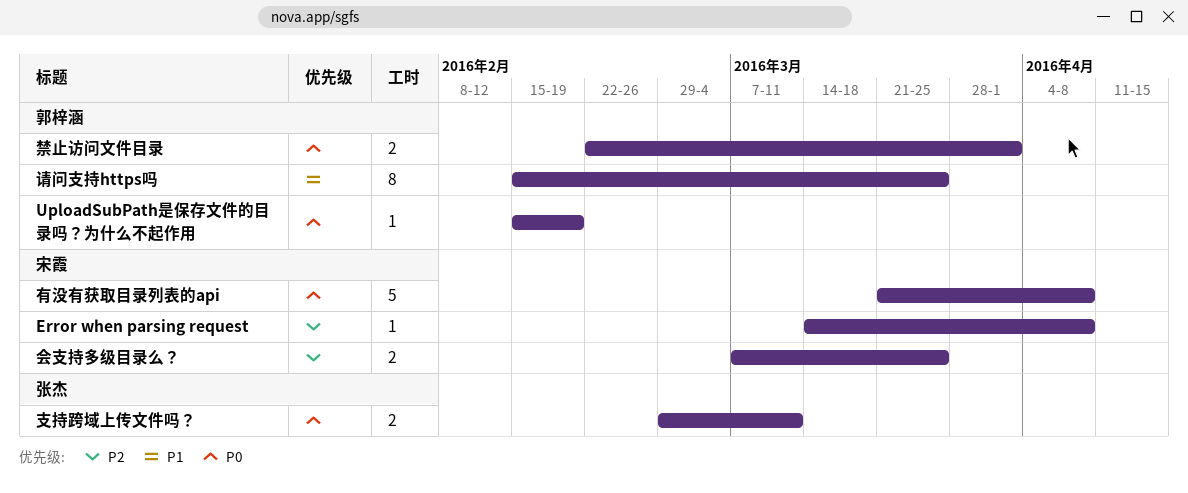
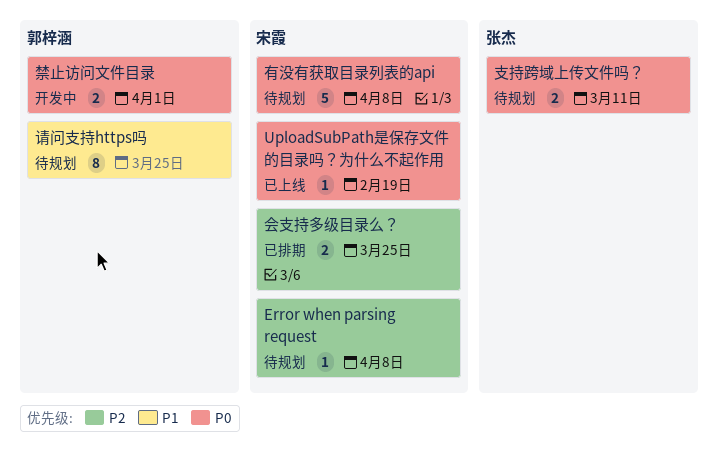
UploadSubPath是保存文件的目录吗？为什么不起作用, owner: 郭梓涵 -> 宋霞

